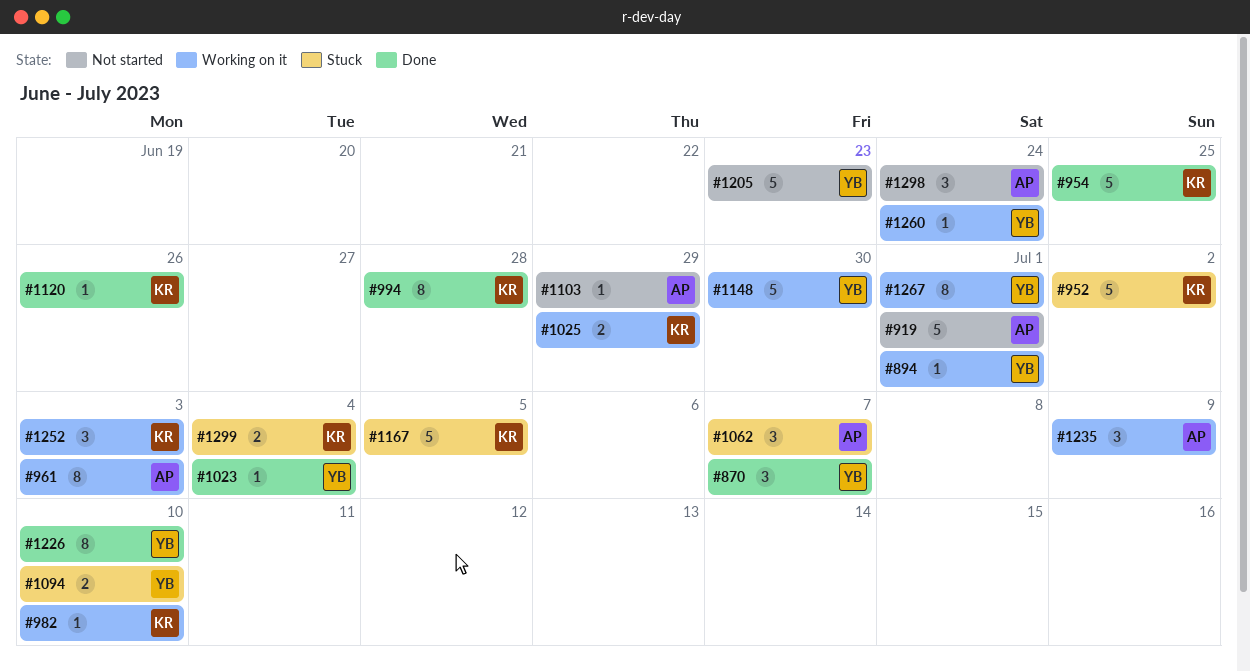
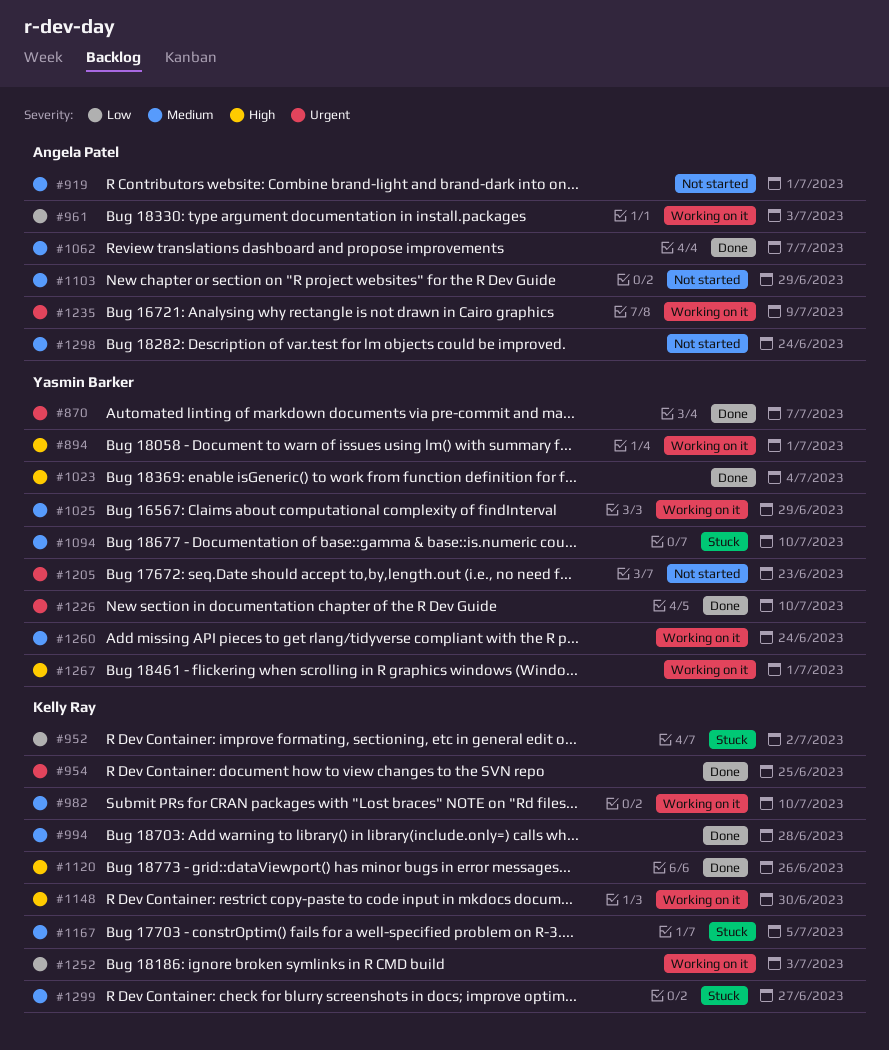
#1025, owner: Kelly Ray -> Yasmin Barker
#1062, status: Stuck -> Done
#1148, owner: Yasmin Barker -> Kelly Ray
#1299, due: Jul 4 -> Jun 27

